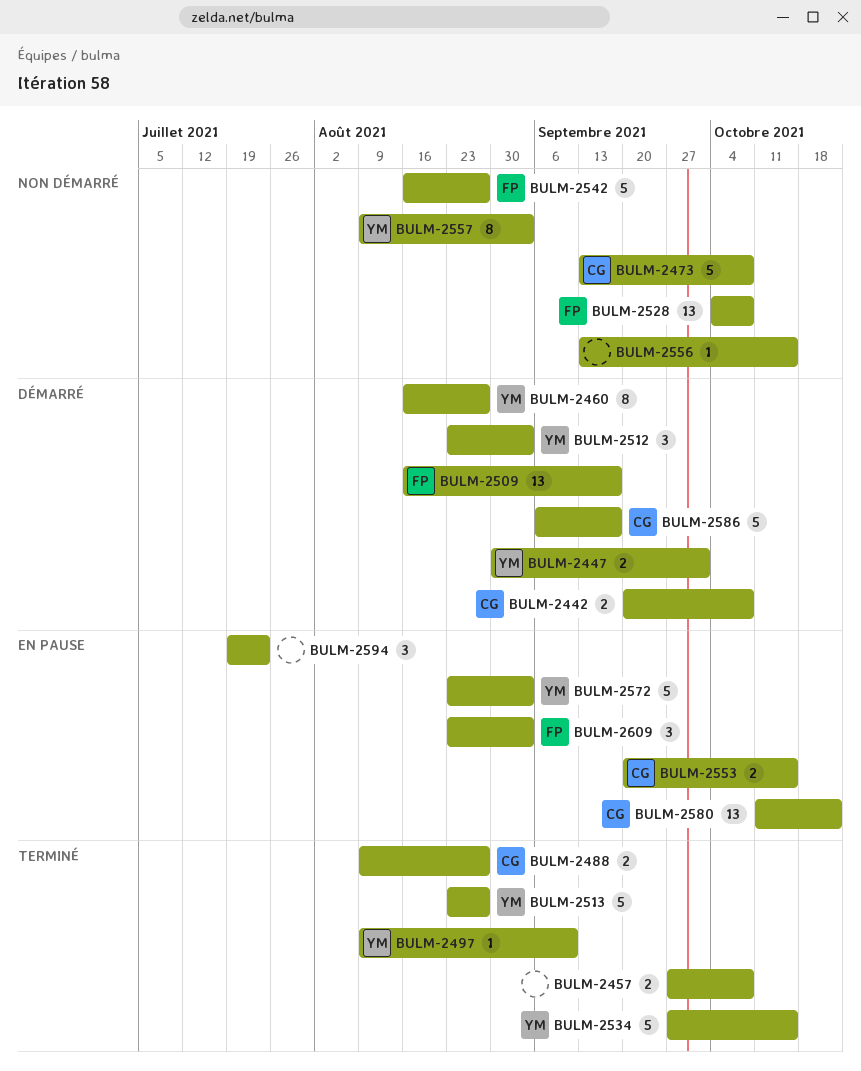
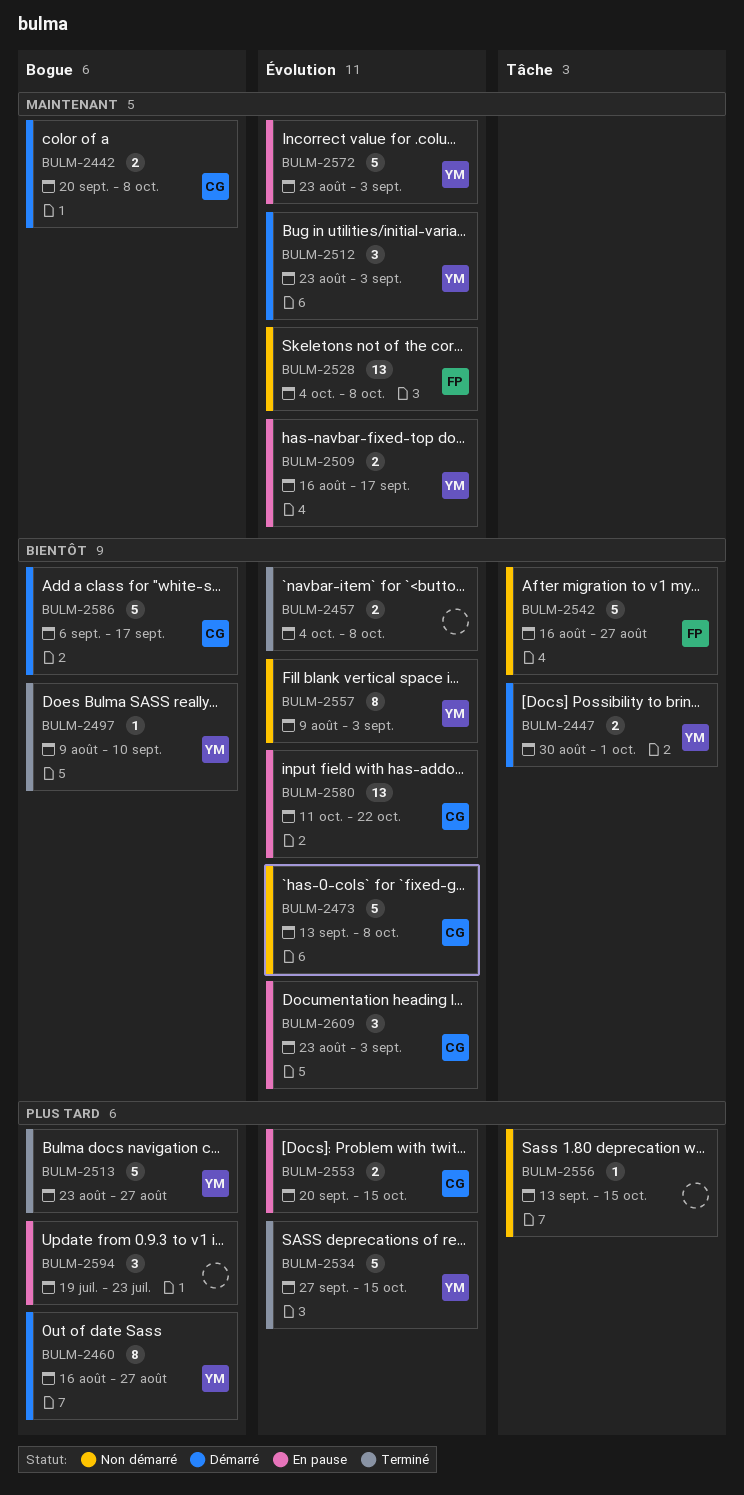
BULM-2457, start: Sep 27 -> Oct 4
BULM-2488: present -> none
BULM-2509, status: Démarré -> En pause
BULM-2509, owner: FP -> YM
BULM-2509, estimate: 13 -> 2
BULM-2609, owner: FP -> CG

